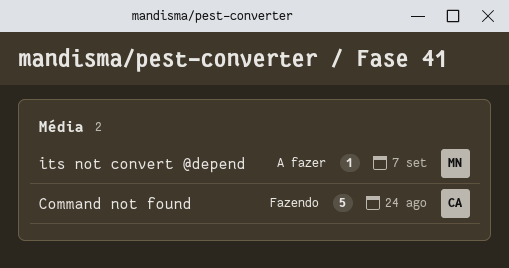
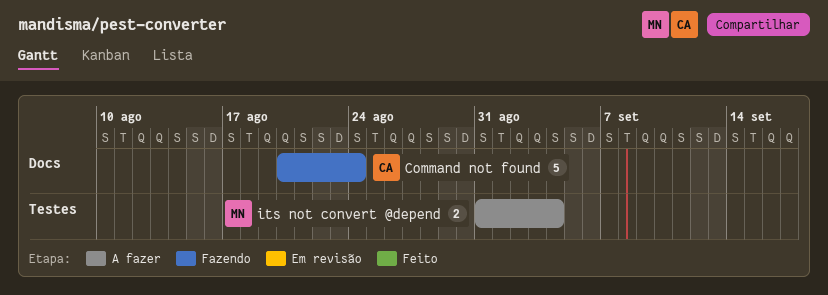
its not convert @depend, estimate: 1 -> 2
its not convert @depend, due: Sep 7 -> Sep 4

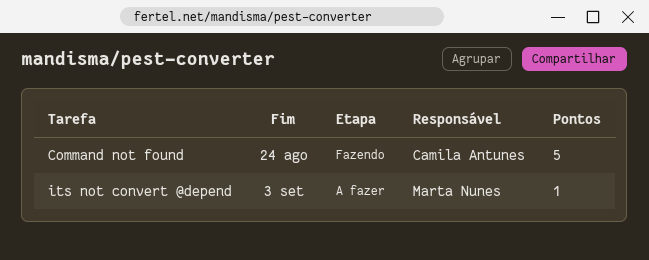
its not convert @depend, estimate: 2 -> 1
its not convert @depend, due: Sep 4 -> Sep 3

